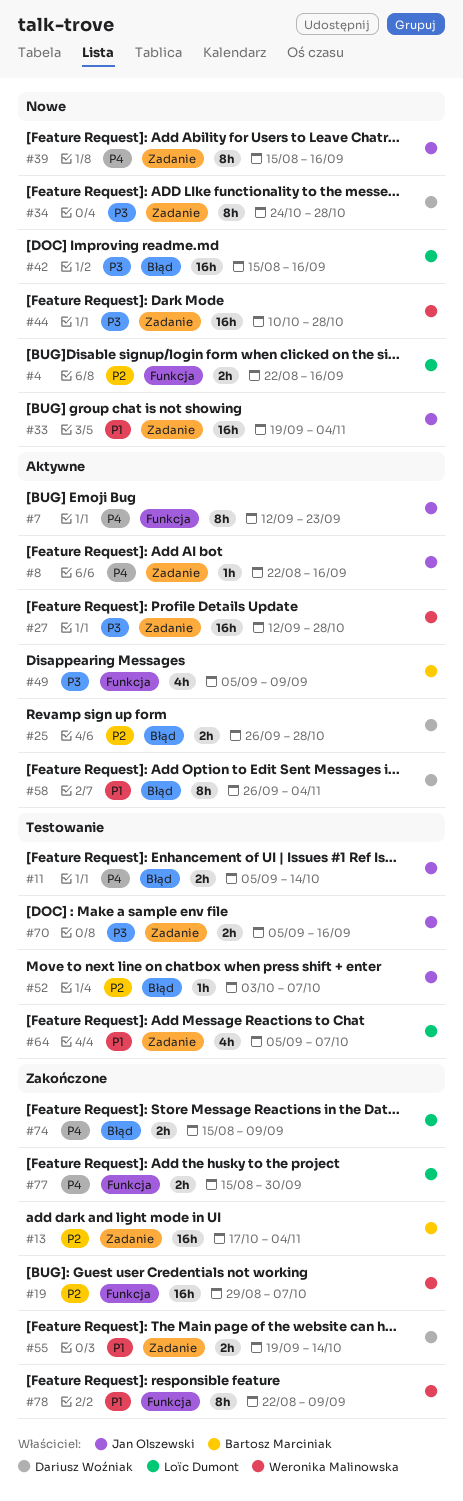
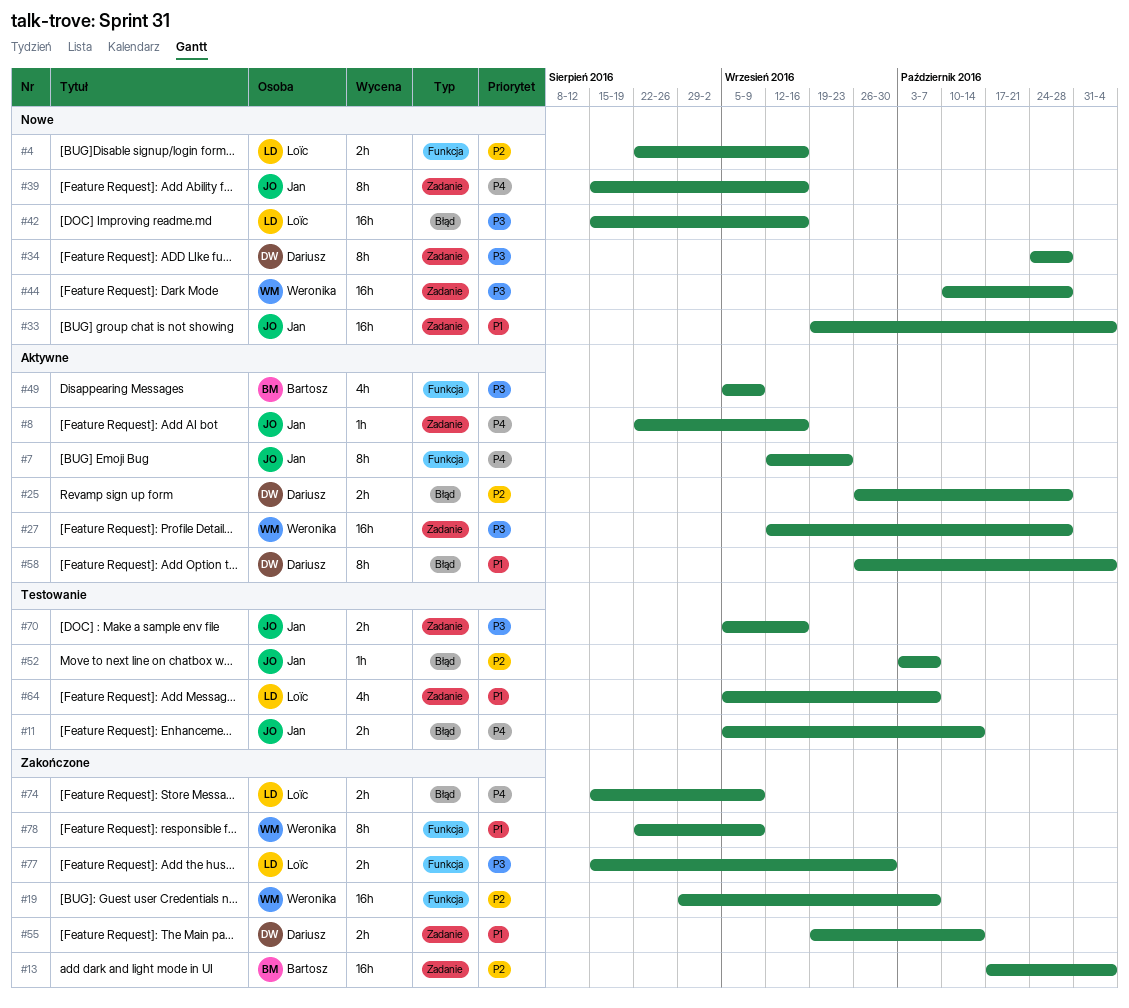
#77, priority: P4 -> P3

